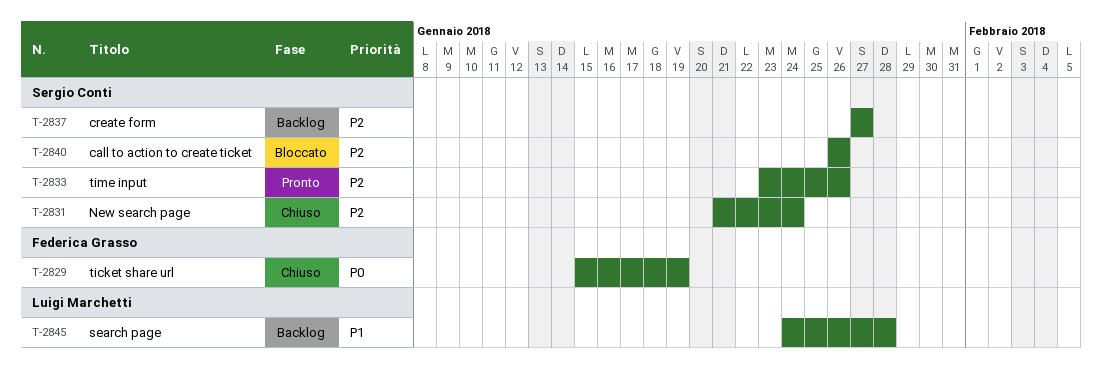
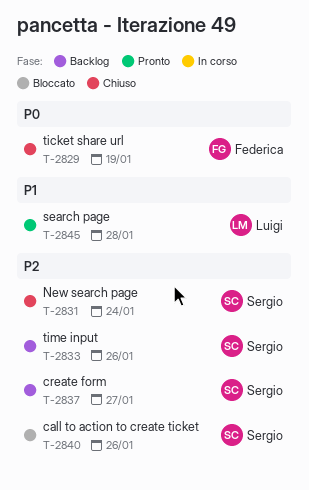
T-2833, status: Pronto -> Backlog
T-2845, status: Backlog -> Pronto

